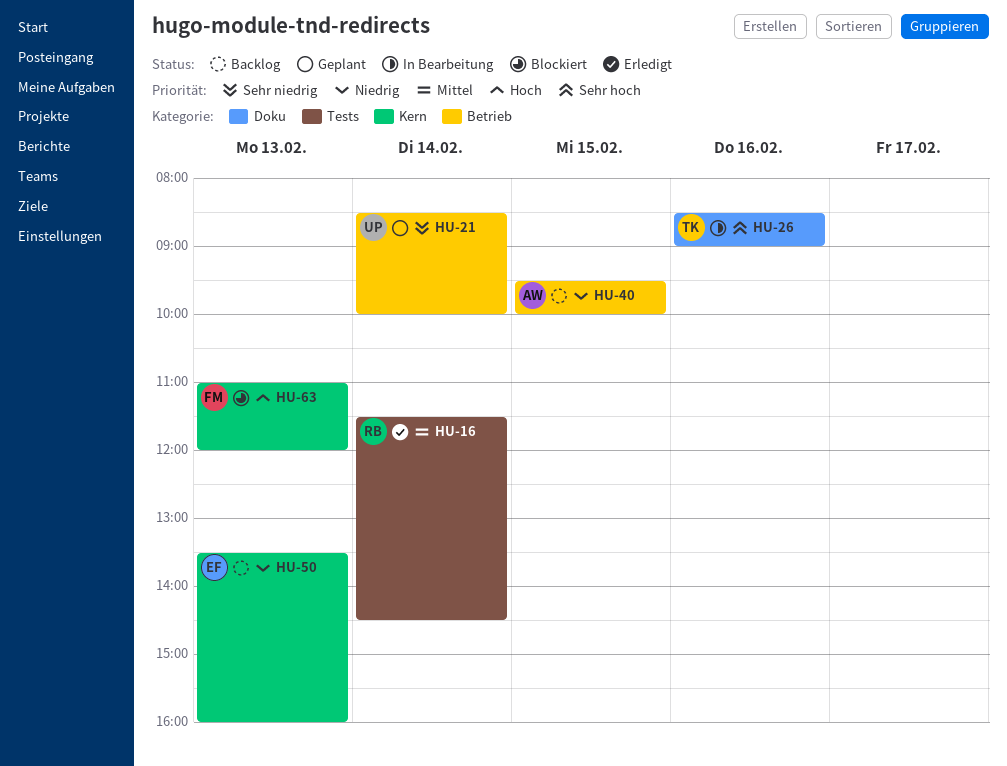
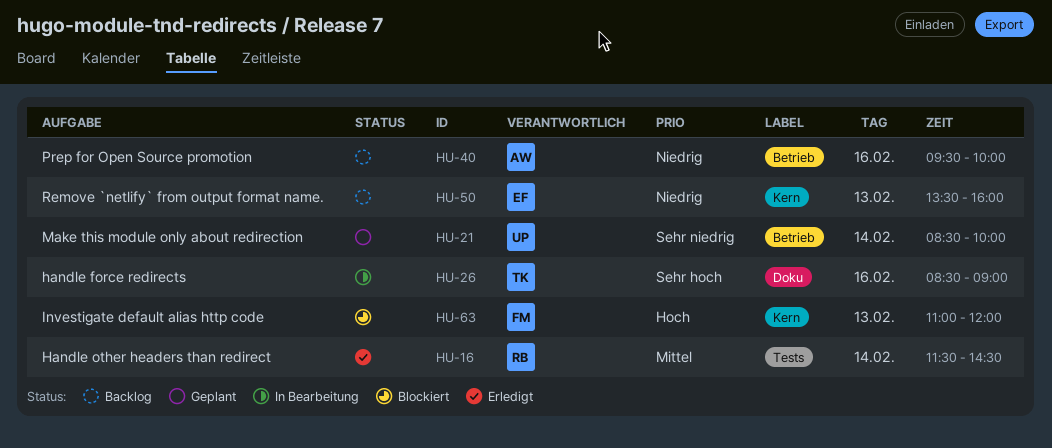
HU-40, day: Feb 15 -> Feb 16

